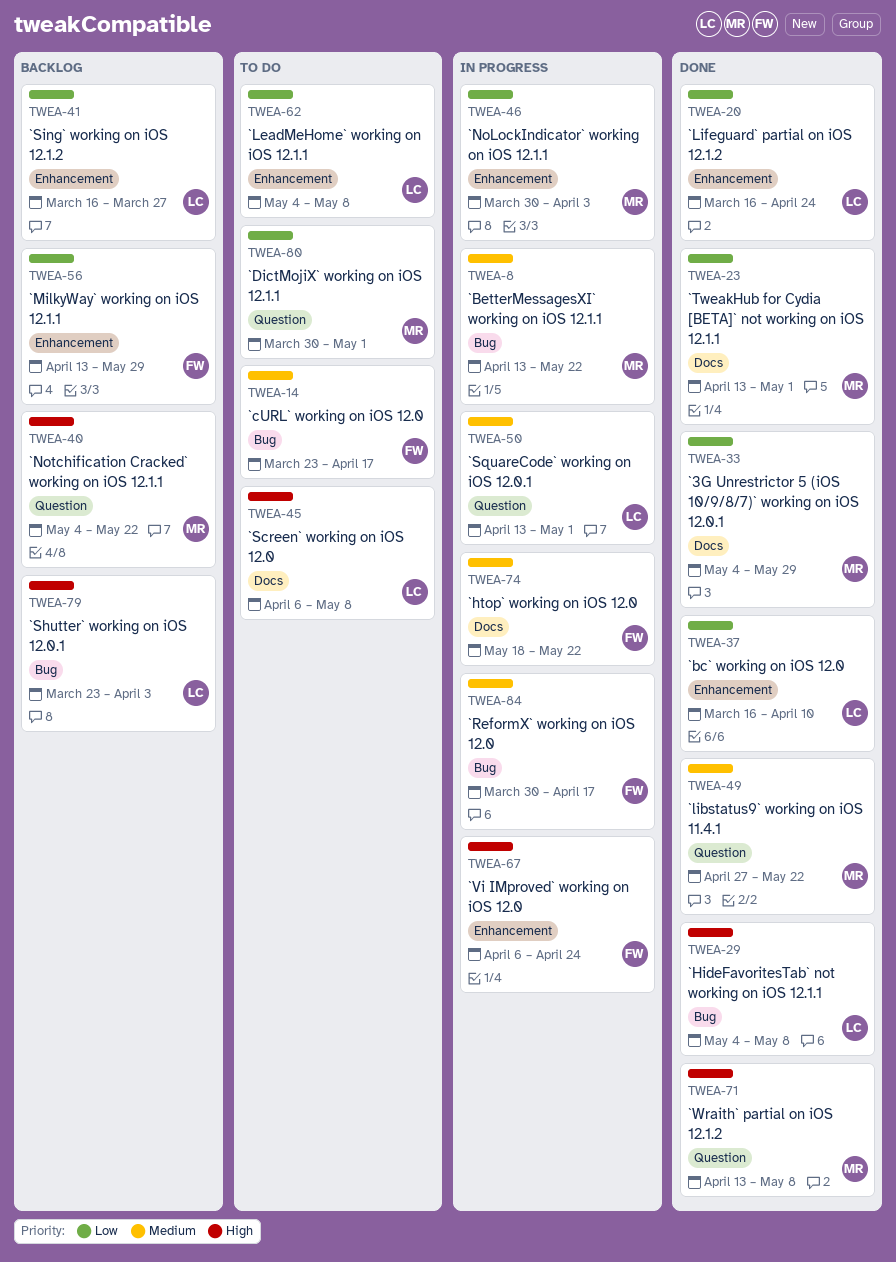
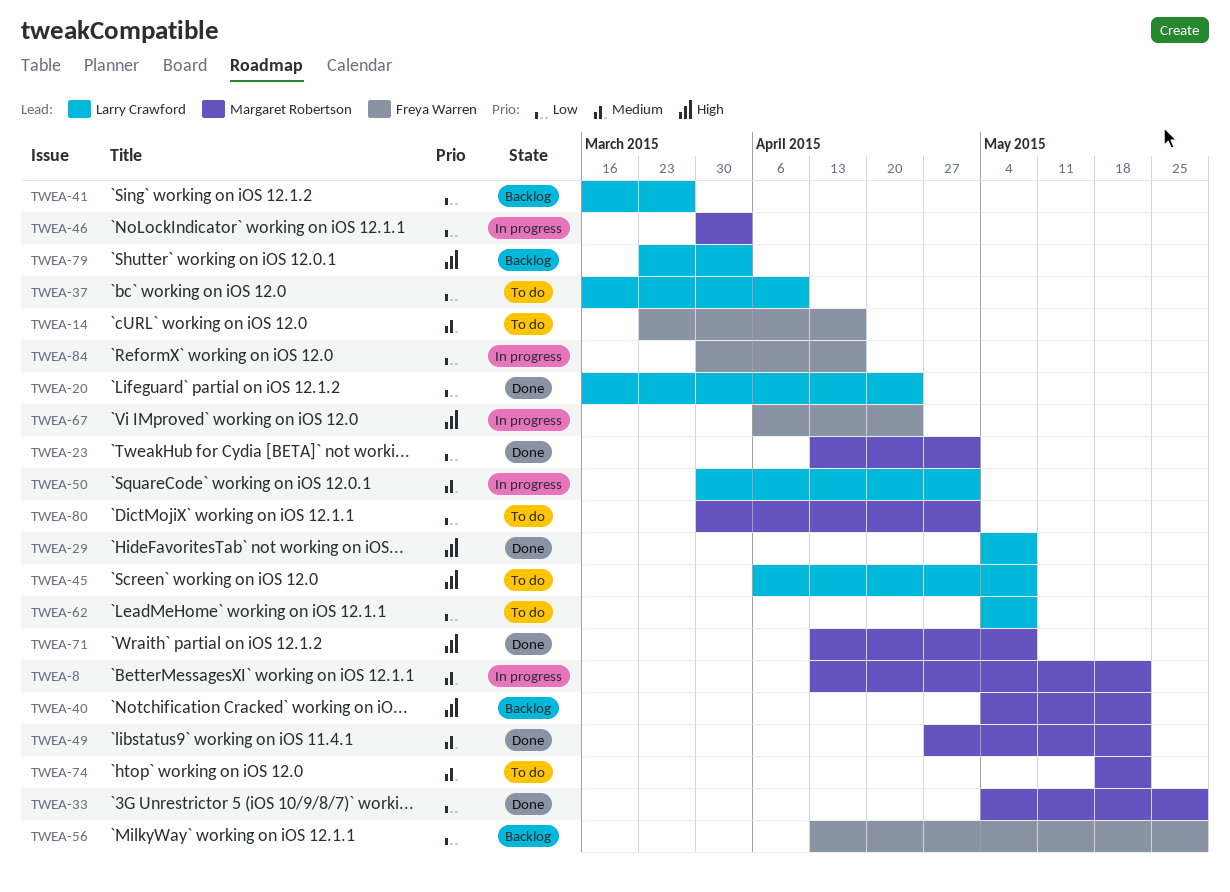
TWEA-37, status: Done -> To do
TWEA-50, start: Apr 13 -> Mar 30
TWEA-74, status: In progress -> To do
TWEA-74, owner: Freya Warren -> Margaret Robertson
TWEA-84, priority: Medium -> Low

